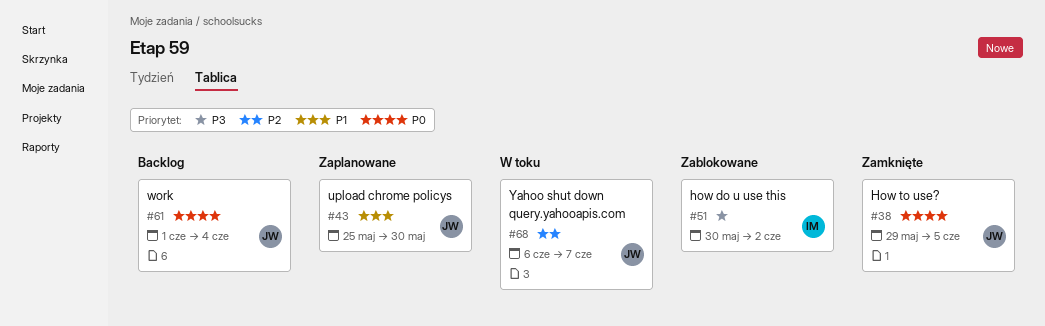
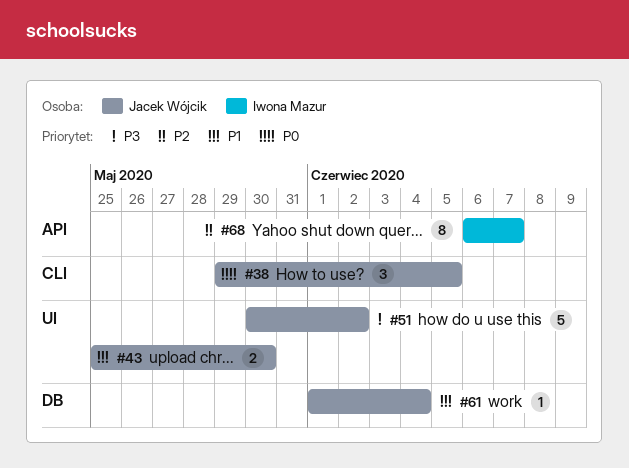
#51, owner: Iwona Mazur -> Jacek Wójcik
#61, priority: P0 -> P1
#68, owner: Jacek Wójcik -> Iwona Mazur

